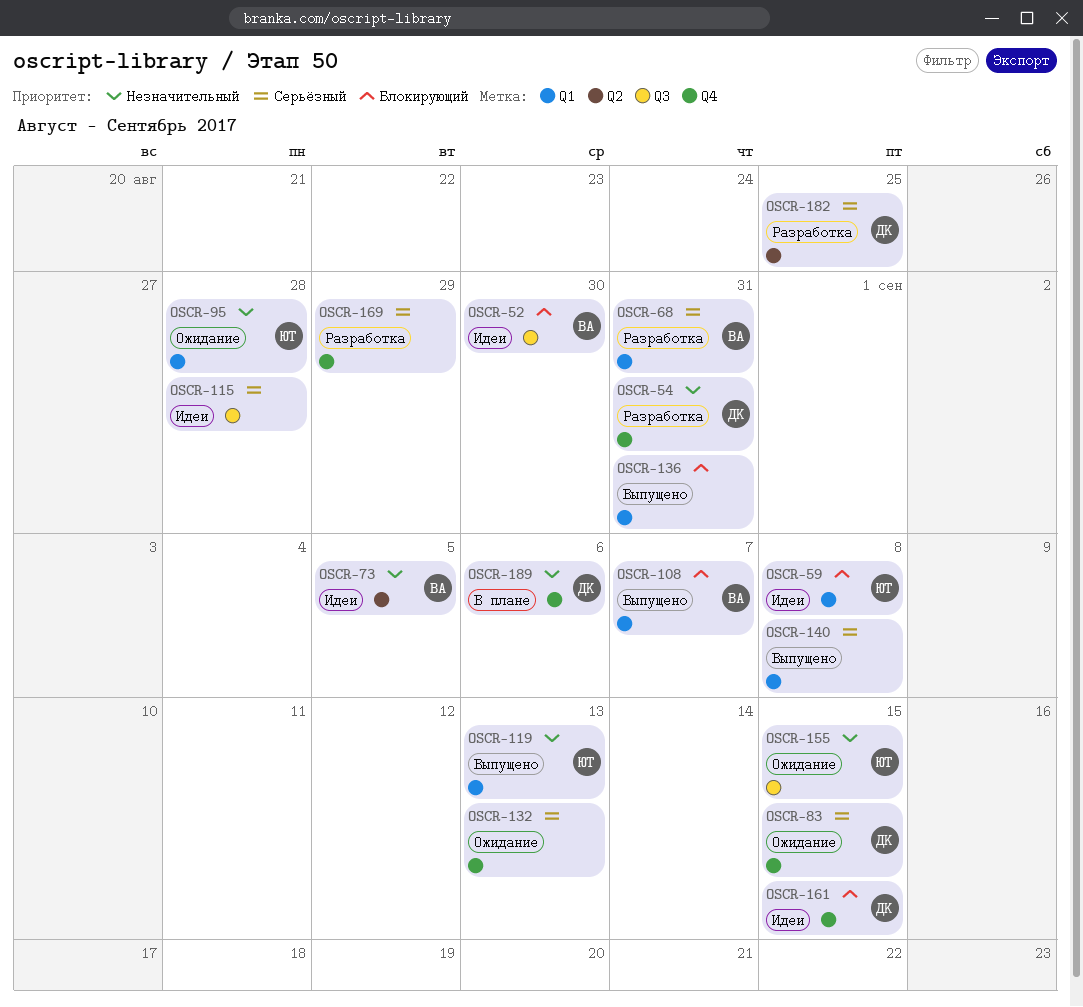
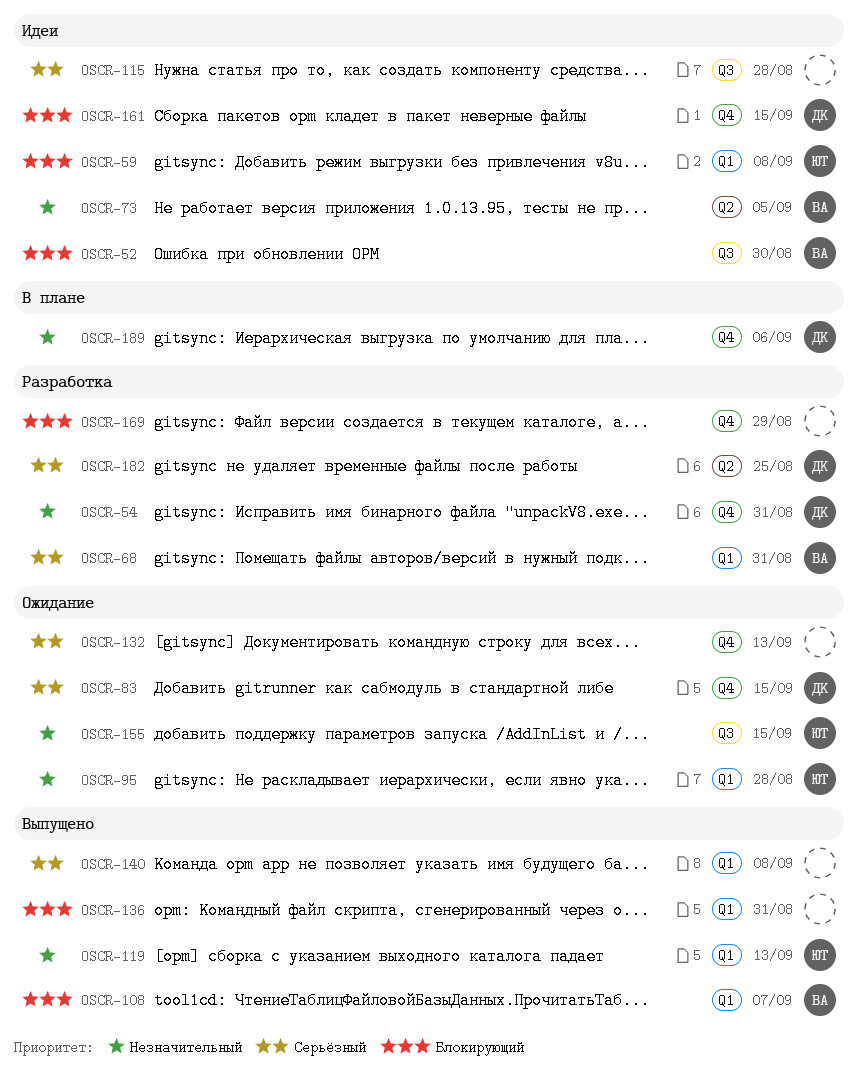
OSCR-169, priority: Серьёзный -> Блокирующий

